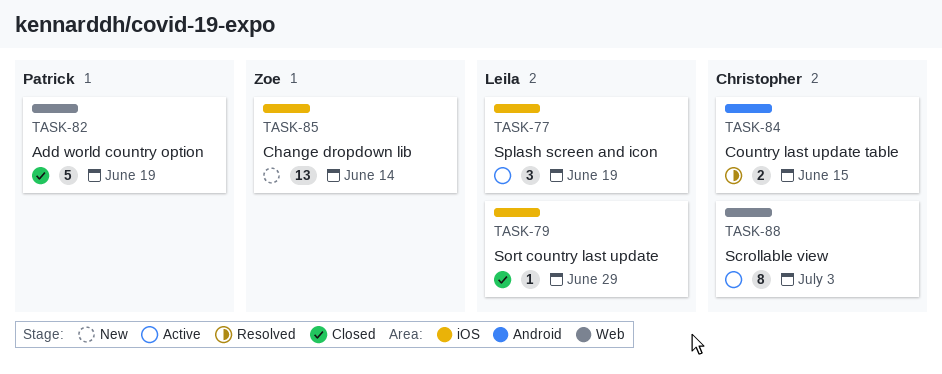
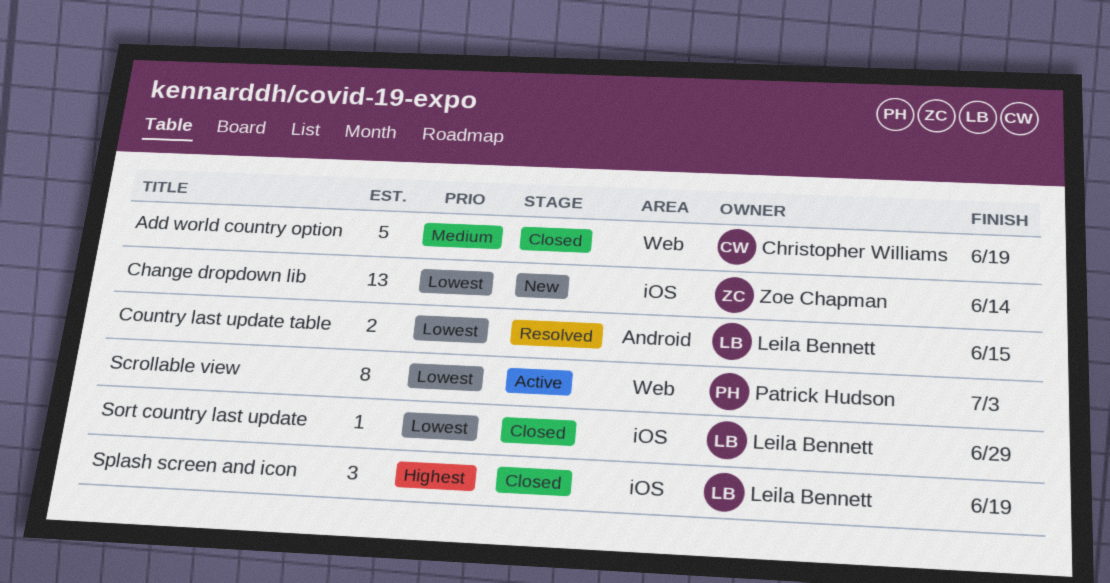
Add world country option, owner: Patrick Hudson -> Christopher Williams
Country last update table, owner: Christopher Williams -> Leila Bennett
Scrollable view, owner: Christopher Williams -> Patrick Hudson
Splash screen and icon, status: Active -> Closed

